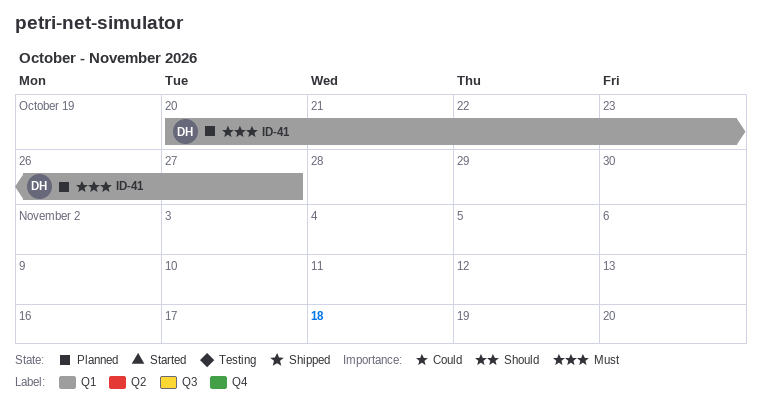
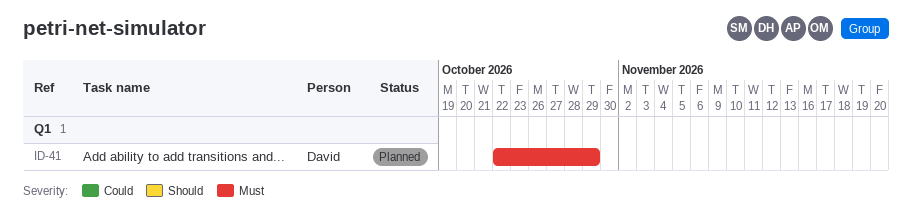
ID-41, start: Oct 20 -> Oct 22
ID-41, due: Oct 27 -> Oct 29

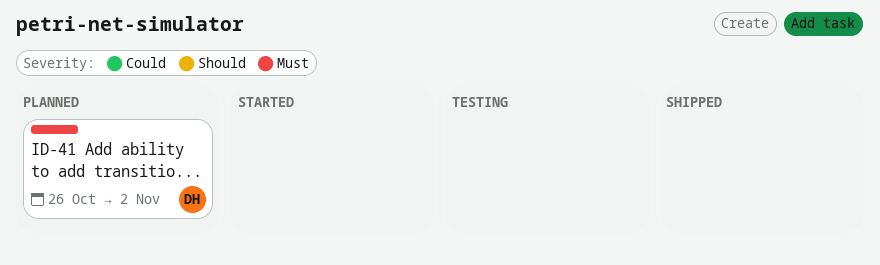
ID-41, start: Oct 22 -> Oct 26
ID-41, due: Oct 29 -> Nov 2

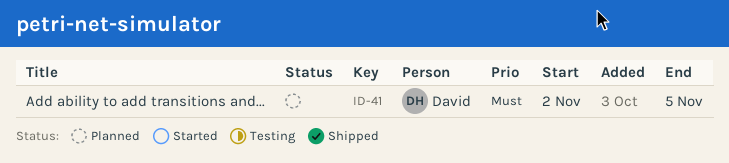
ID-41, start: Oct 26 -> Nov 2
ID-41, due: Nov 2 -> Nov 5

